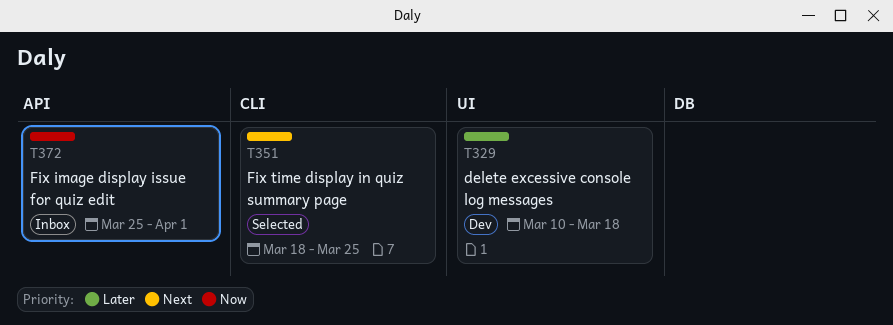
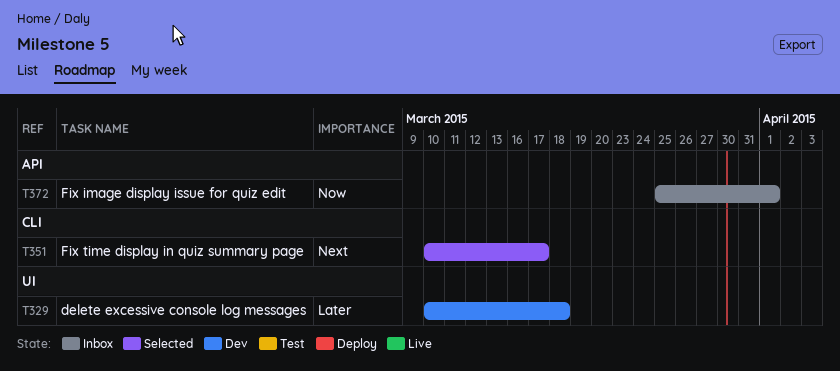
T351, start: Mar 18 -> Mar 10
T351, due: Mar 25 -> Mar 17

